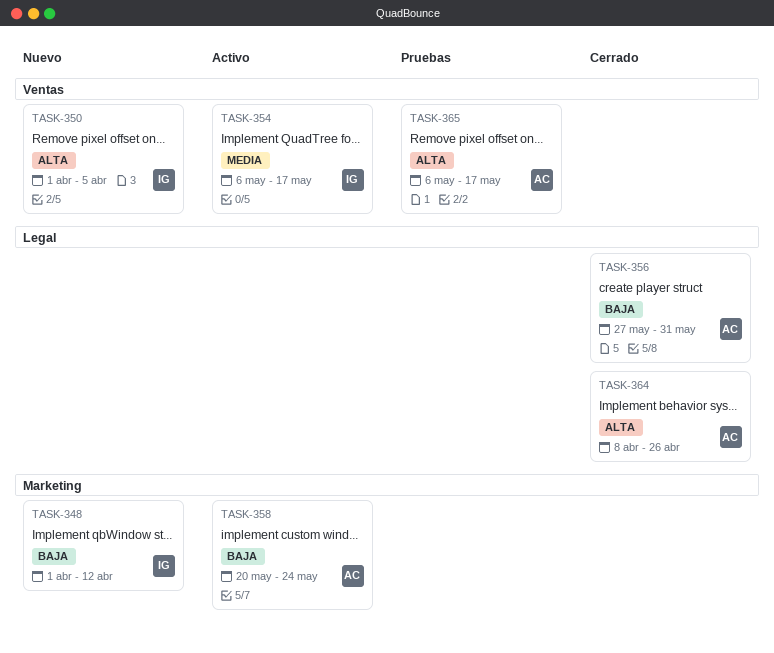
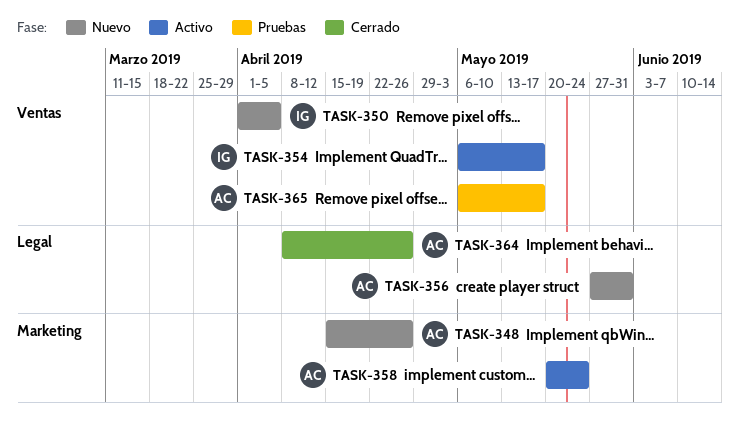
TASK-348, owner: IG -> AC
TASK-348, start: Apr 1 -> Apr 15
TASK-348, due: Apr 12 -> Apr 26
TASK-356, status: Cerrado -> Nuevo

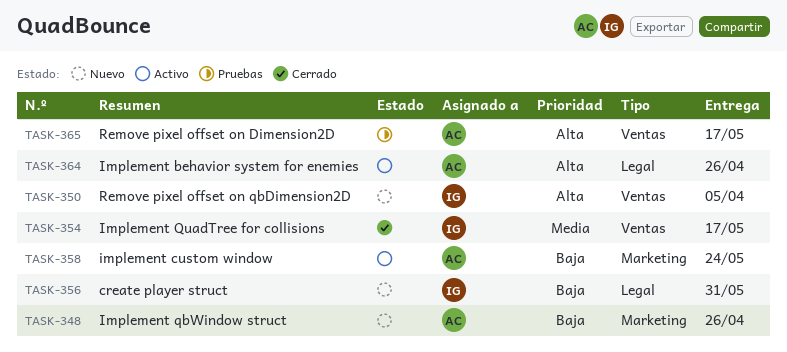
TASK-354, status: Activo -> Cerrado
TASK-356, owner: AC -> IG
TASK-364, status: Cerrado -> Activo

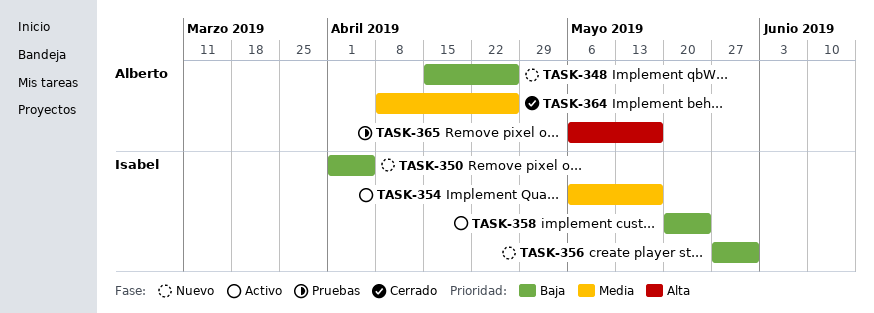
TASK-350, priority: Alta -> Baja
TASK-354, status: Cerrado -> Activo
TASK-358, owner: Alberto -> Isabel
TASK-364, status: Activo -> Cerrado
TASK-364, priority: Alta -> Media

